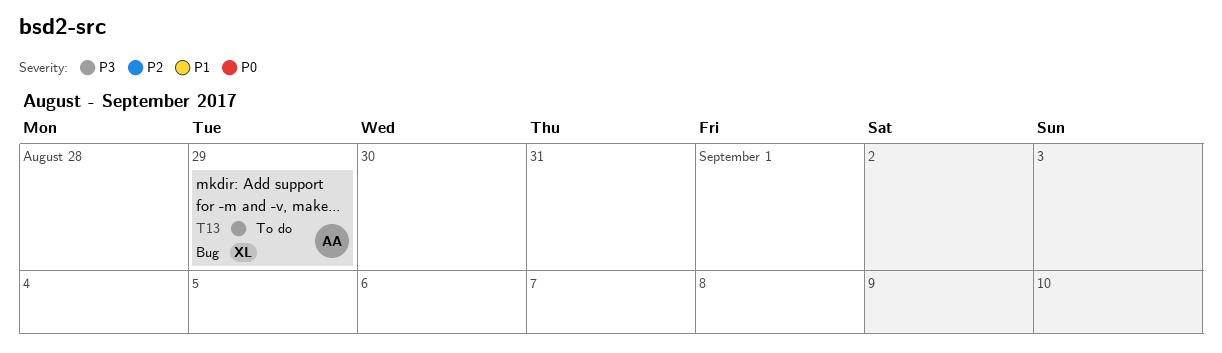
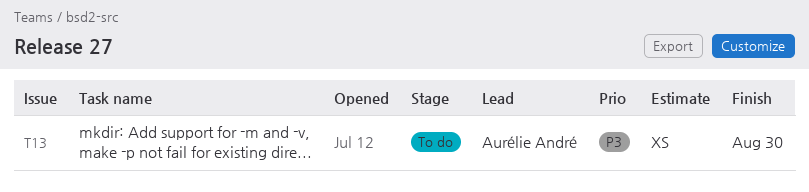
T13, estimate: XL -> XS
T13, due: Aug 29 -> Aug 30

